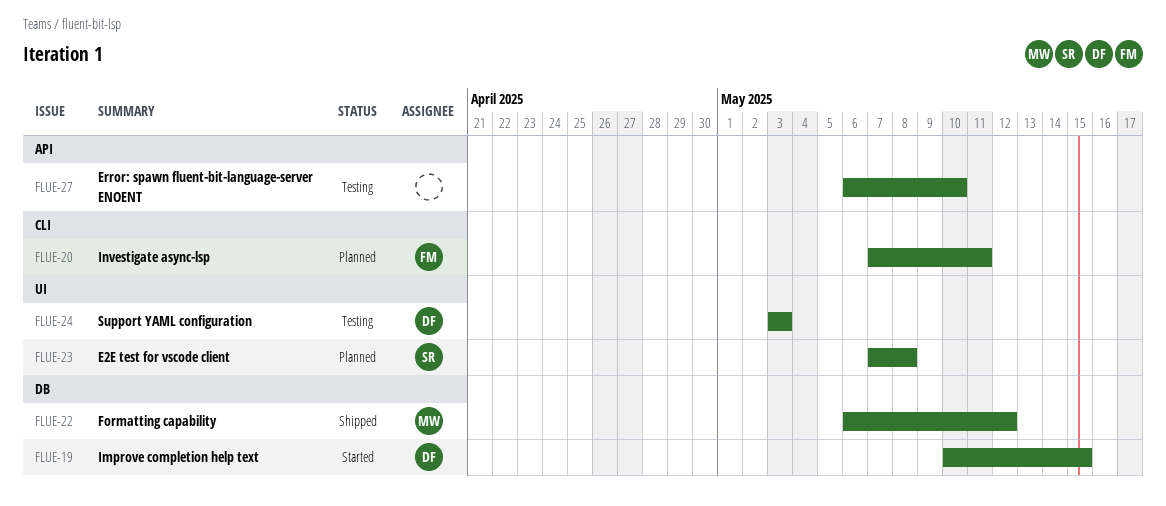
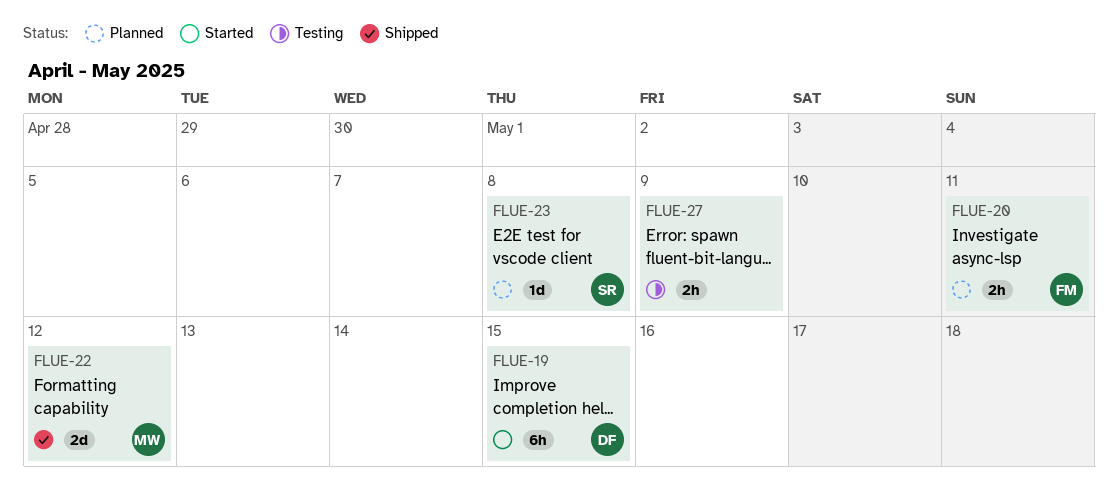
FLUE-24: present -> none
FLUE-27, due: May 10 -> May 9

